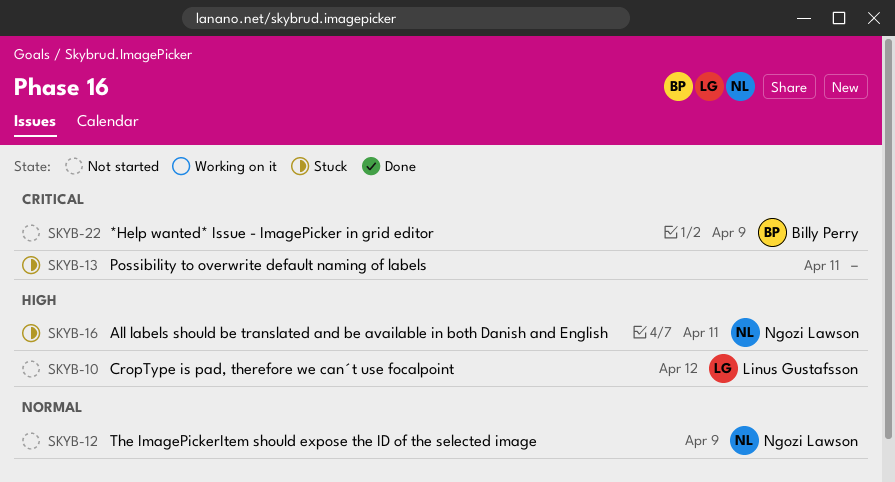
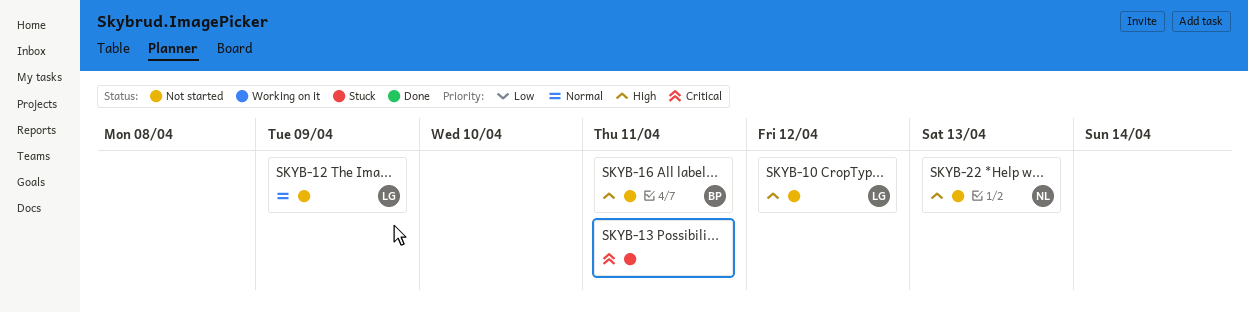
SKYB-12, owner: Ngozi Lawson -> Linus Gustafsson
SKYB-16, status: Stuck -> Not started
SKYB-16, owner: Ngozi Lawson -> Billy Perry
SKYB-22, owner: Billy Perry -> Ngozi Lawson
SKYB-22, priority: Critical -> High
SKYB-22, due: Apr 9 -> Apr 13

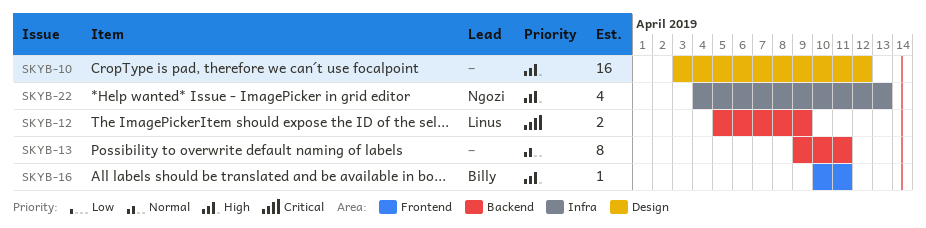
SKYB-10, owner: Linus -> none
SKYB-12, priority: Normal -> Critical
SKYB-13, priority: Critical -> Normal

